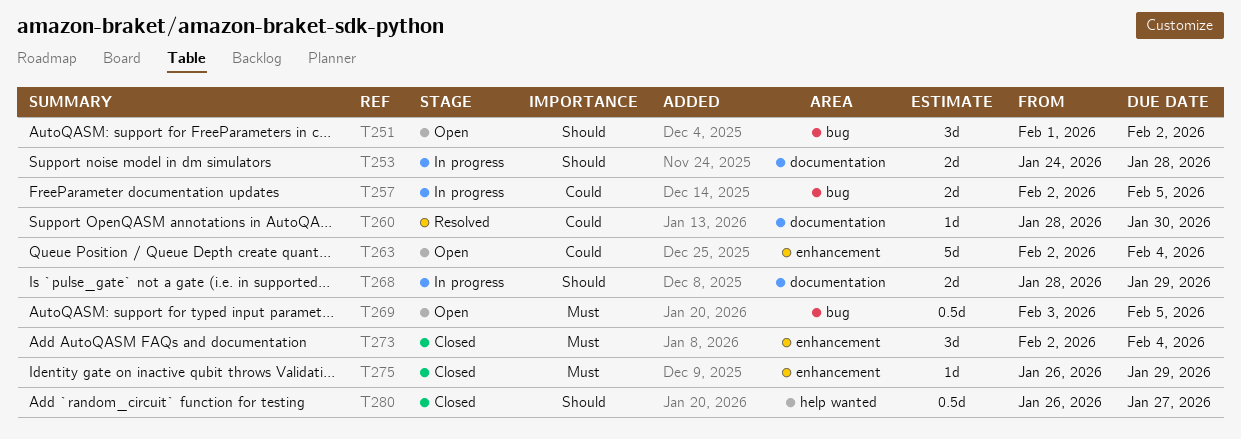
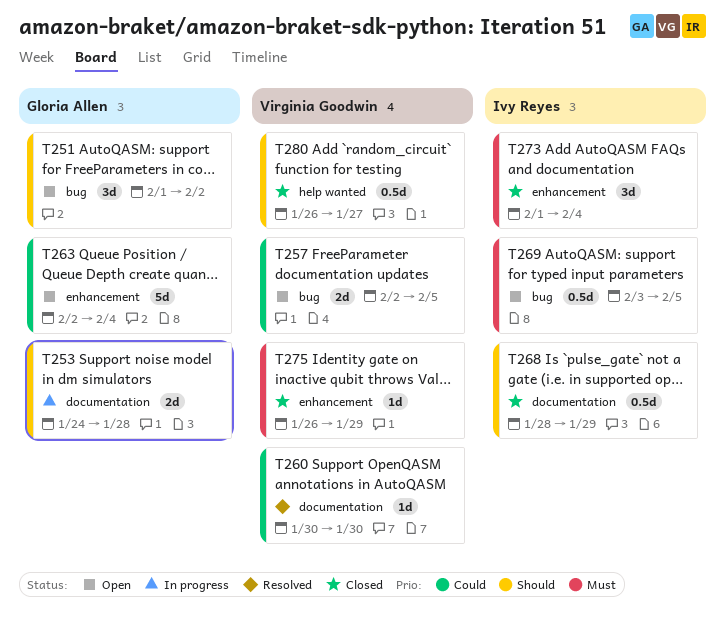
T257, status: In progress -> Open
T260, start: Jan 28 -> Jan 30
T268, status: In progress -> Closed
T268, estimate: 2d -> 0.5d
T273, start: Feb 2 -> Feb 1

